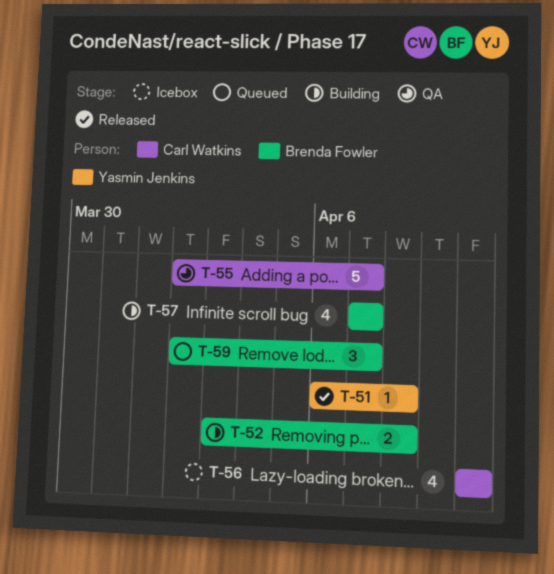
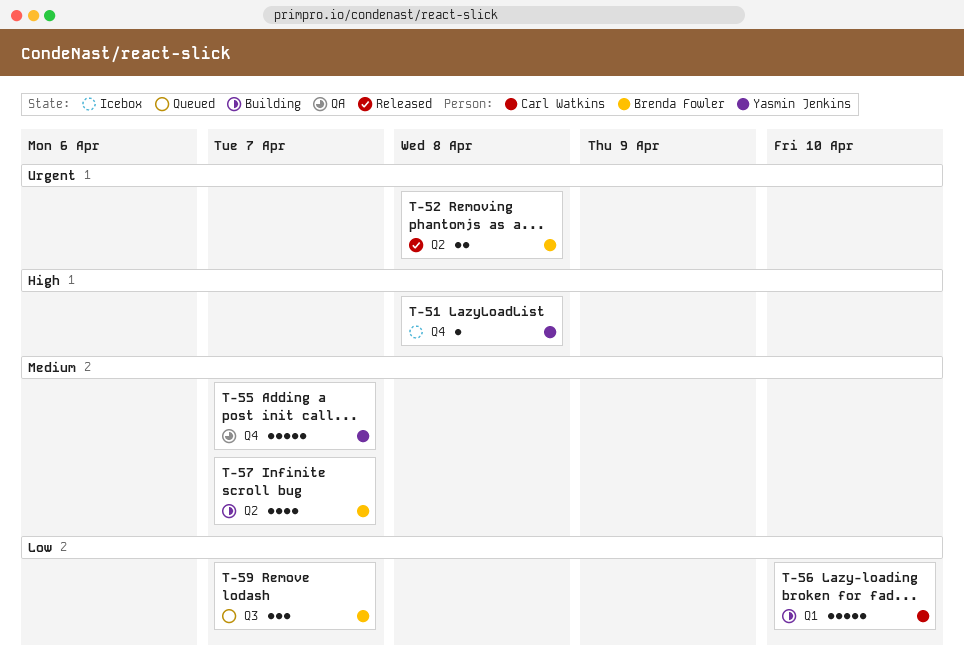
T-51, status: Released -> Icebox
T-52, status: Building -> Released
T-55, owner: Carl Watkins -> Yasmin Jenkins
T-56, status: Icebox -> Building
T-56, estimate: 4 -> 5

